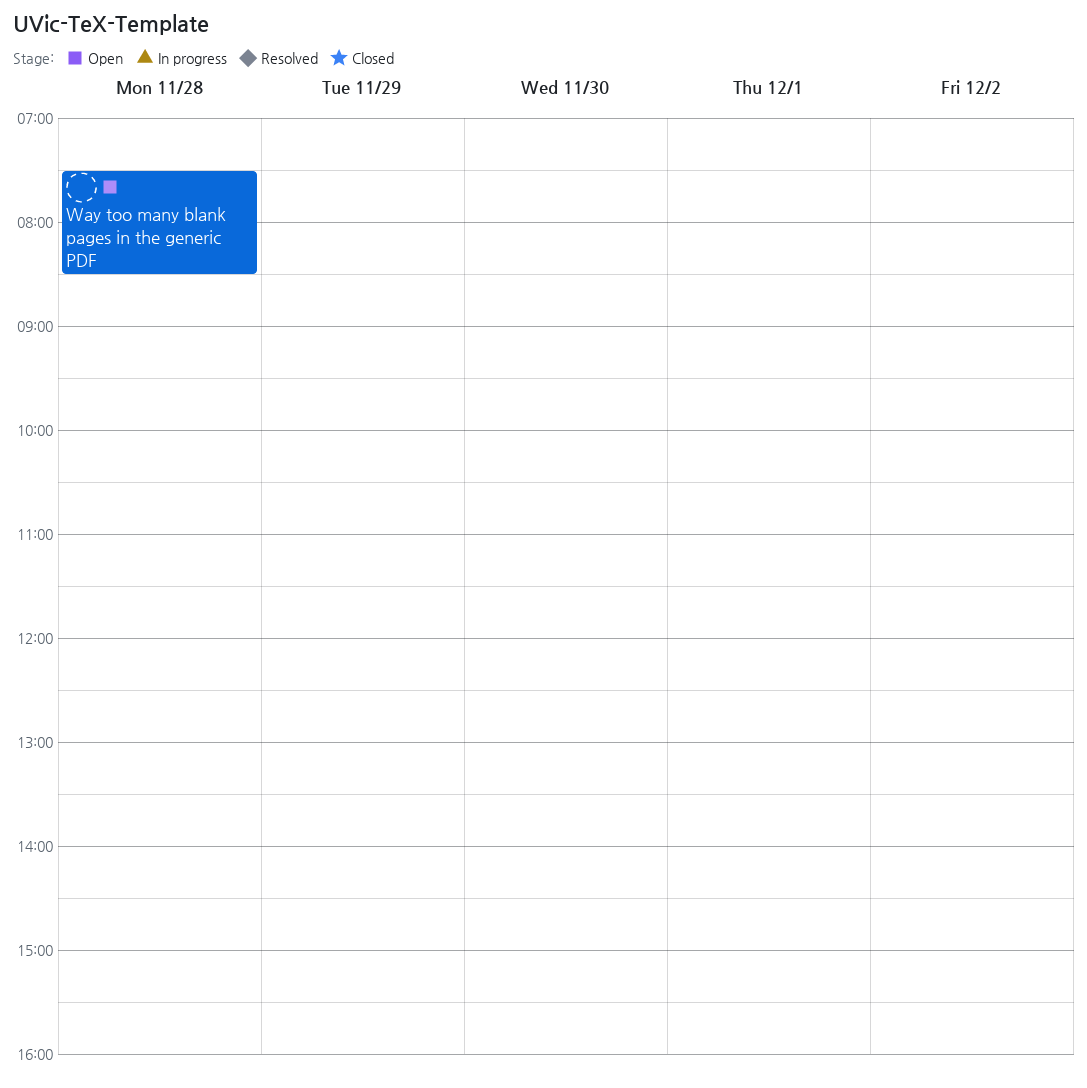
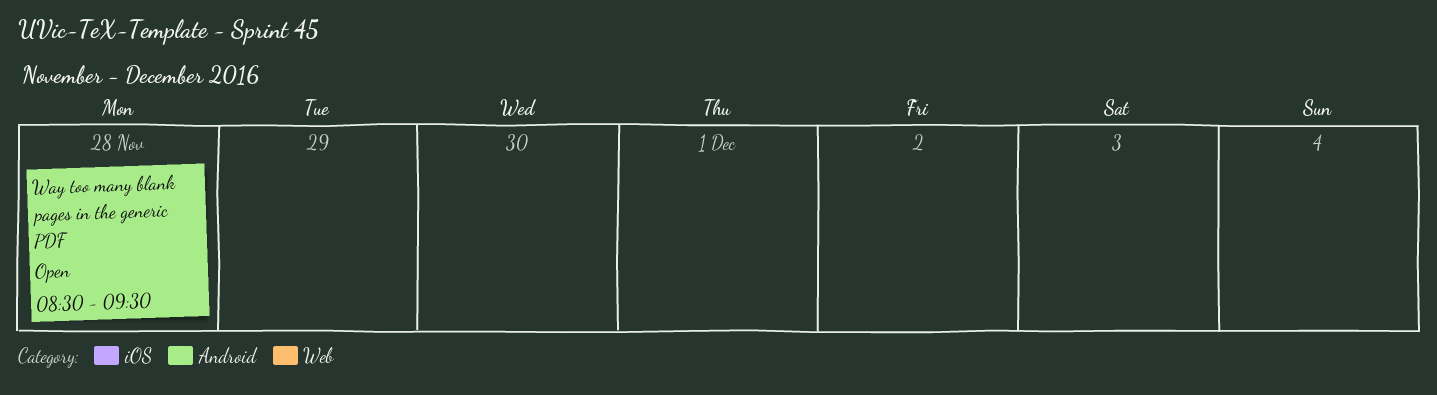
Way too many blank pages in the generic PDF, begins: 07:30 -> 08:30
Way too many blank pages in the generic PDF, ends: 08:30 -> 09:30

